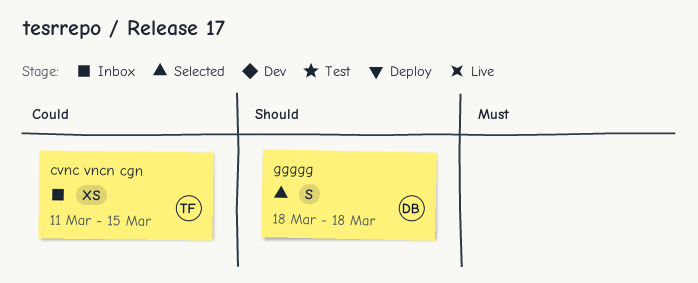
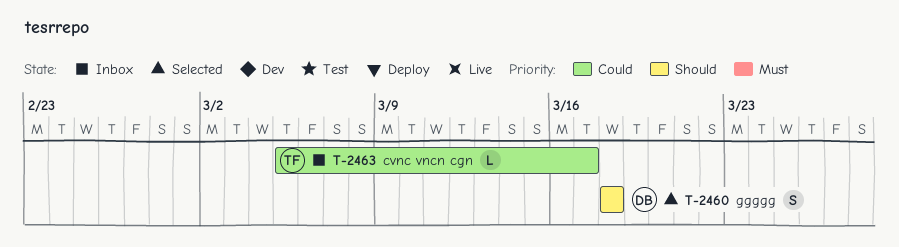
cvnc vncn cgn, estimate: XS -> L
cvnc vncn cgn, start: Mar 11 -> Mar 5
cvnc vncn cgn, due: Mar 15 -> Mar 17

